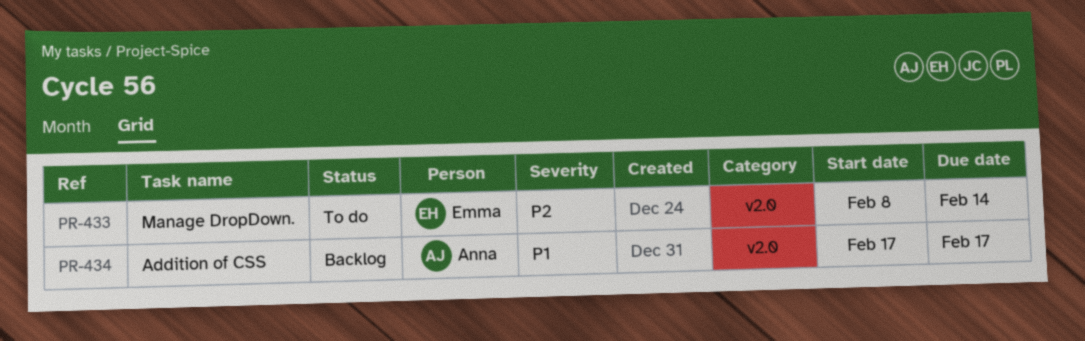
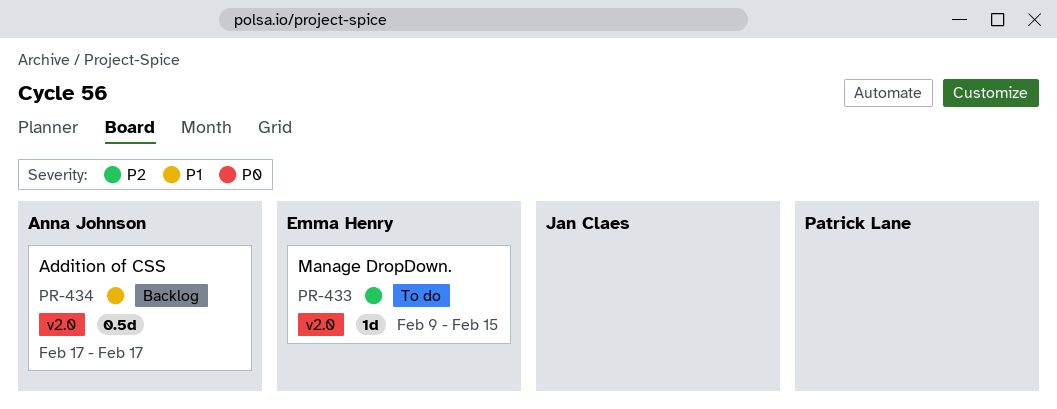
PR-433, start: Feb 8 -> Feb 9
PR-433, due: Feb 14 -> Feb 15

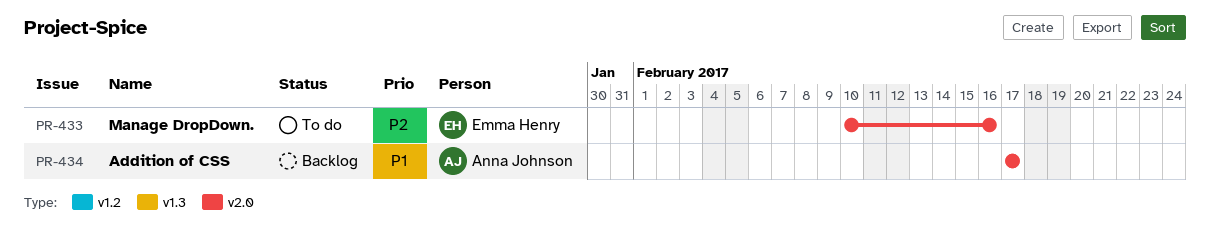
PR-433, start: Feb 9 -> Feb 10
PR-433, due: Feb 15 -> Feb 16

